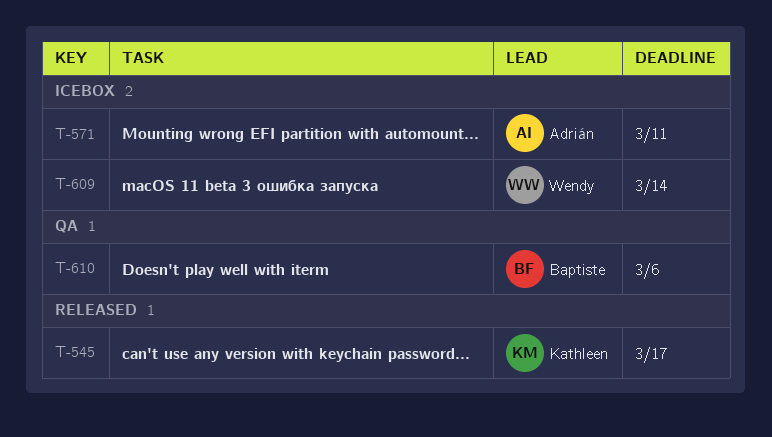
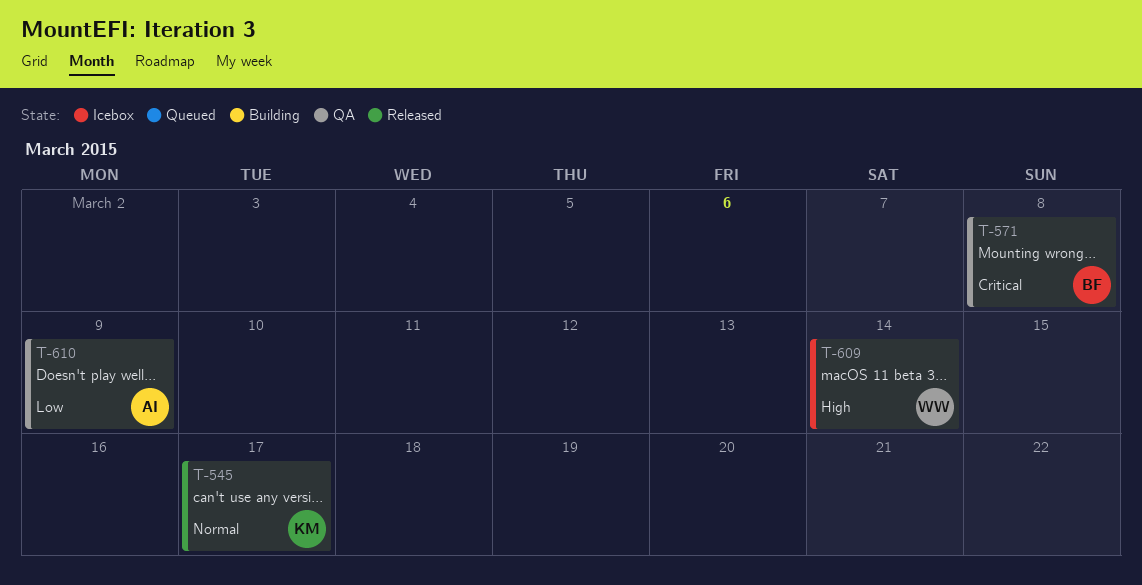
T-571, status: Icebox -> QA
T-571, owner: Adrián -> Baptiste
T-571, due: Mar 11 -> Mar 8
T-610, owner: Baptiste -> Adrián
T-610, due: Mar 6 -> Mar 9

